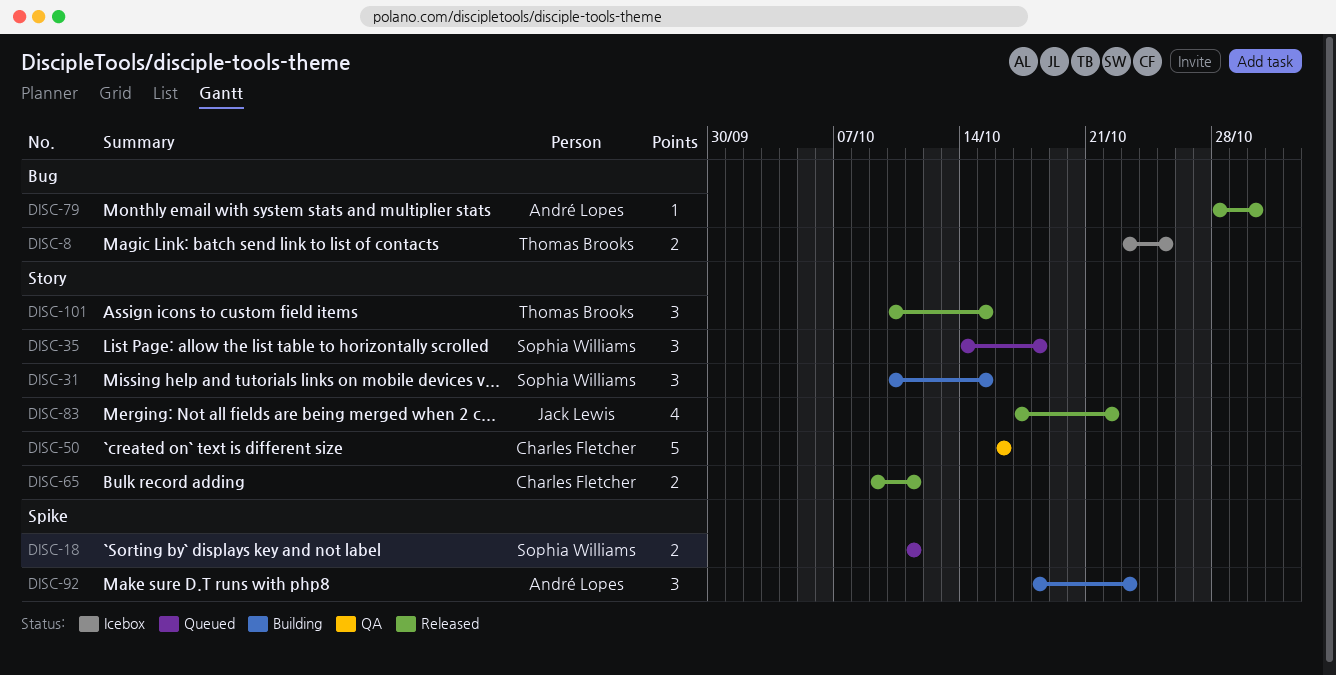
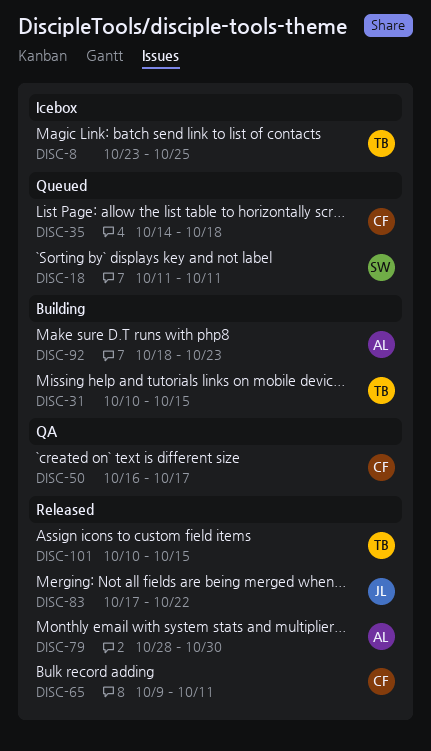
DISC-31, owner: Sophia Williams -> Thomas Brooks
DISC-35, owner: Sophia Williams -> Charles Fletcher
DISC-50, due: Oct 16 -> Oct 17

